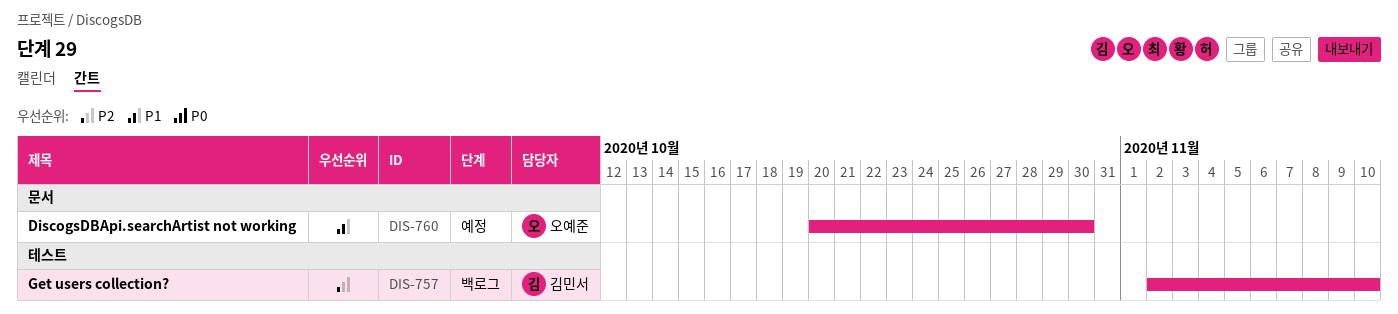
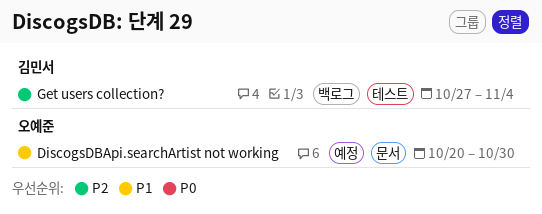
Get users collection?, start: Nov 2 -> Oct 27
Get users collection?, due: Nov 10 -> Nov 4

